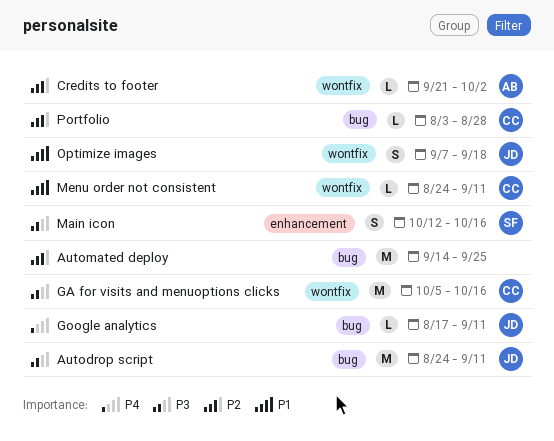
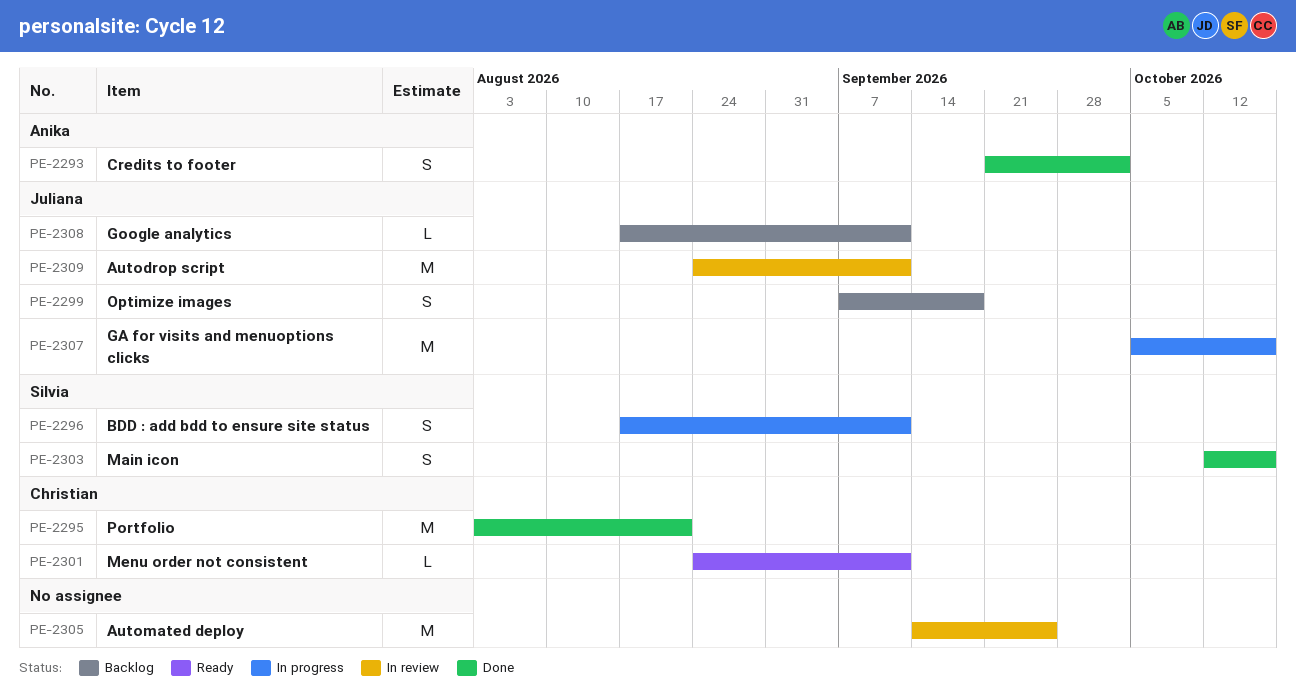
BDD : add bdd to ensure site status: none -> present
Credits to footer, estimate: L -> S
GA for visits and menuoptions clicks, owner: Christian -> Juliana
Portfolio, estimate: L -> M
Portfolio, due: Aug 28 -> Aug 21

